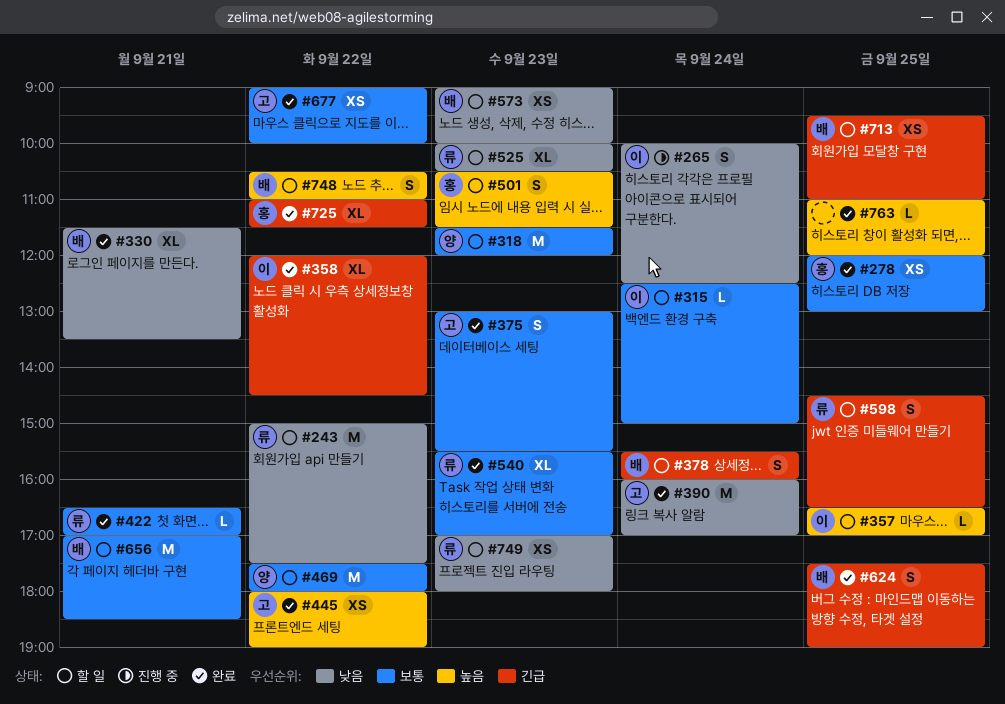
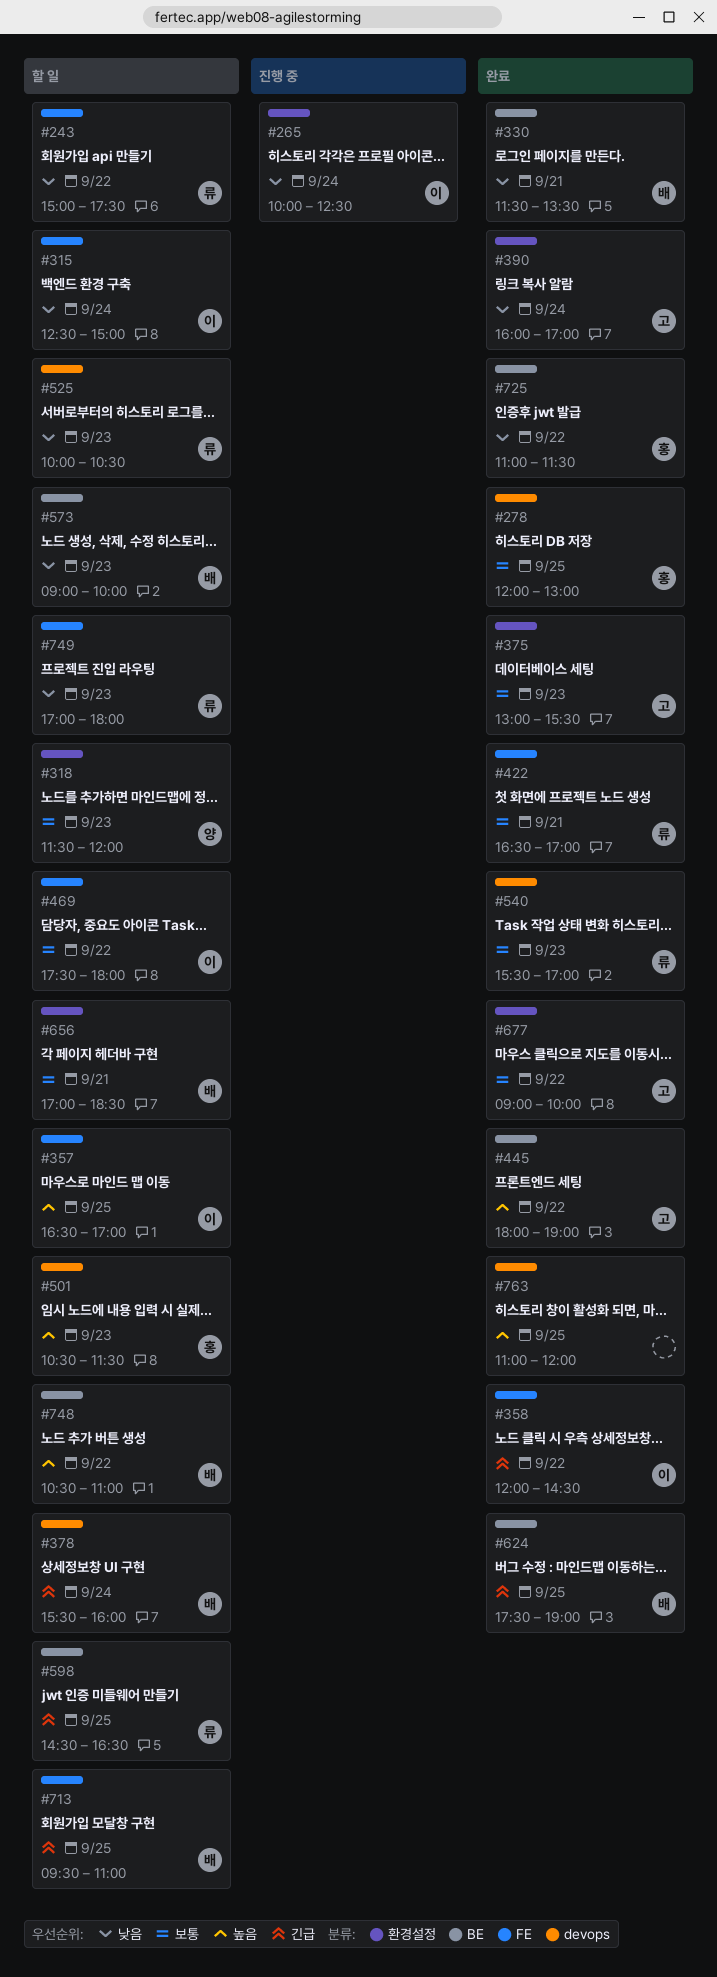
#315, priority: 보통 -> 낮음
#469, owner: 양 -> 이
#725, priority: 긴급 -> 낮음

